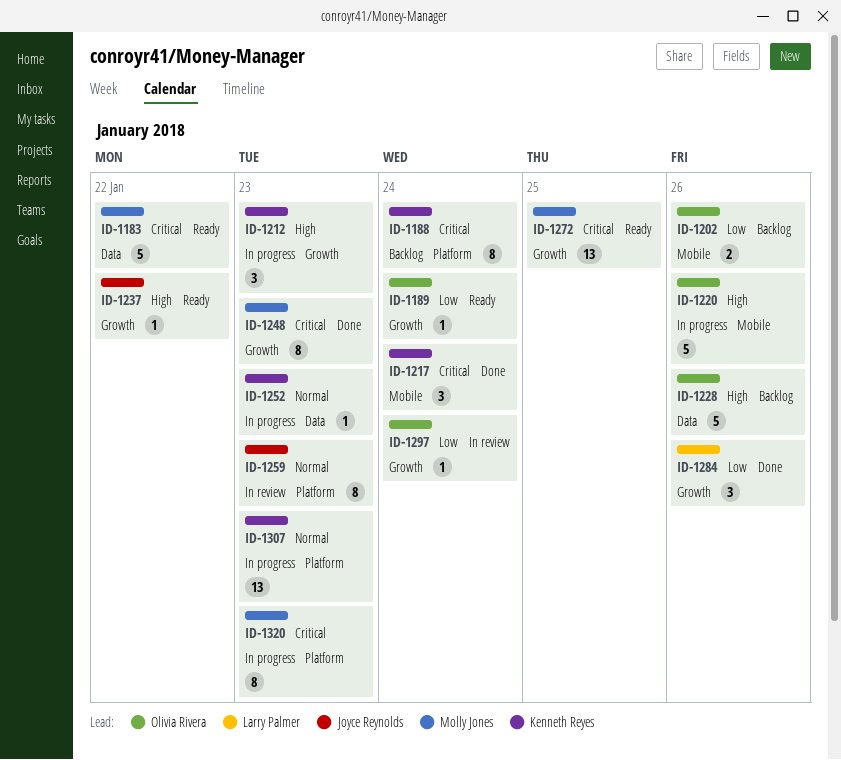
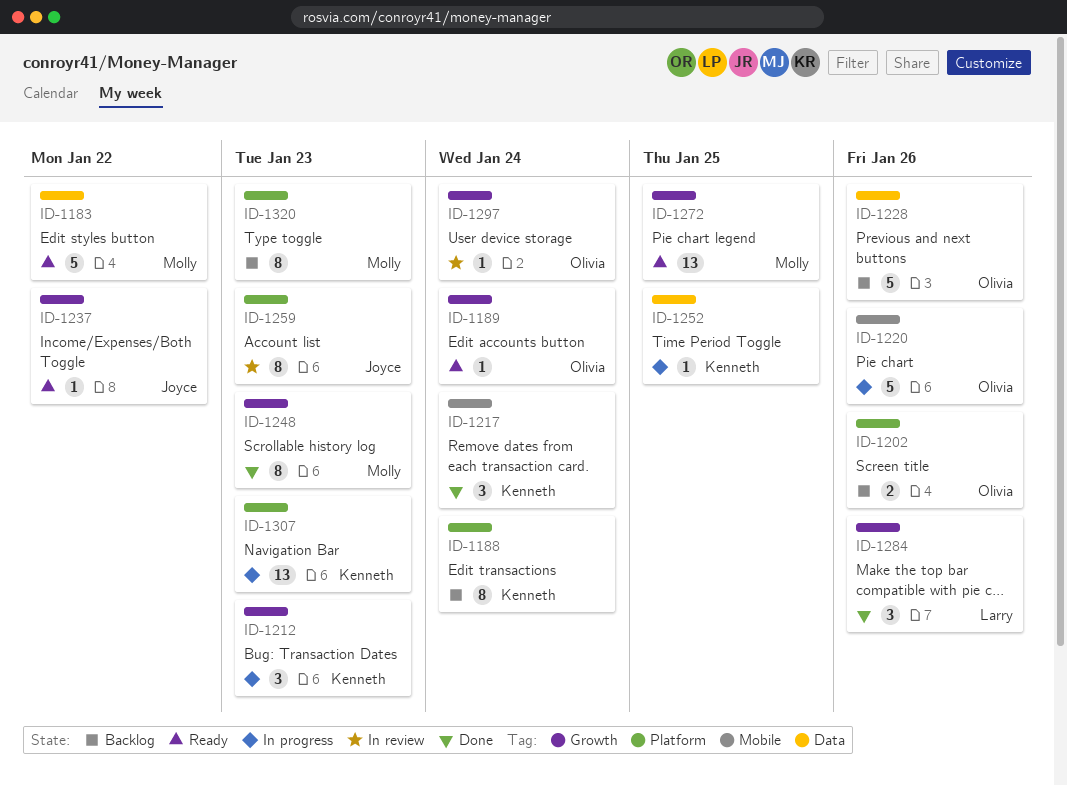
ID-1202, label: Mobile -> Platform
ID-1252, due: Jan 23 -> Jan 25
ID-1320, status: In progress -> Backlog

